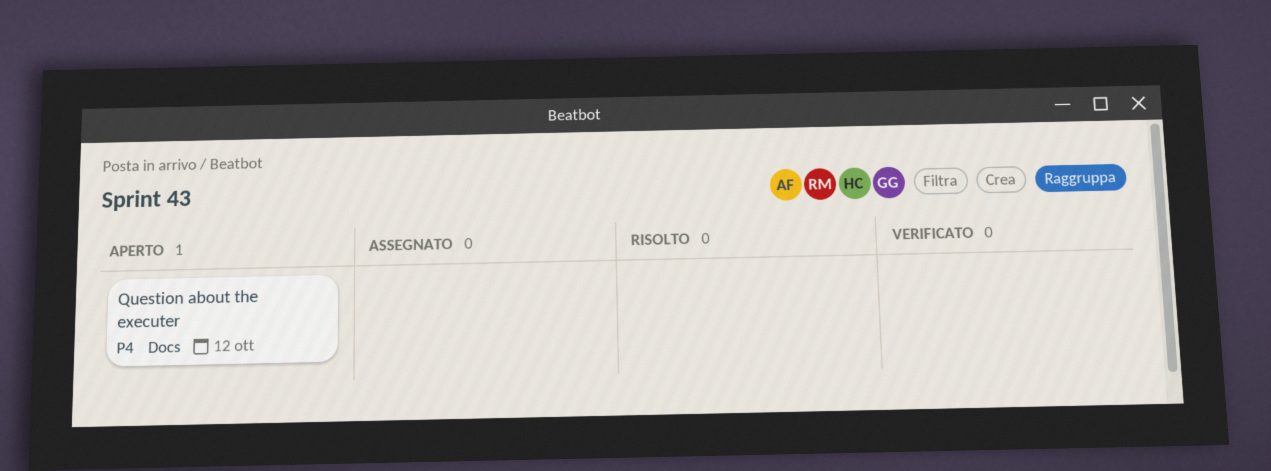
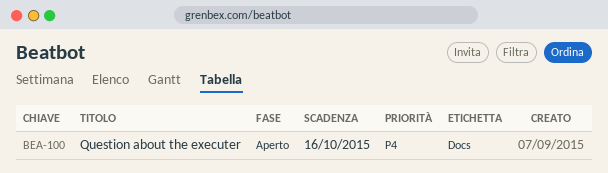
Question about the executer, due: Oct 12 -> Oct 16

